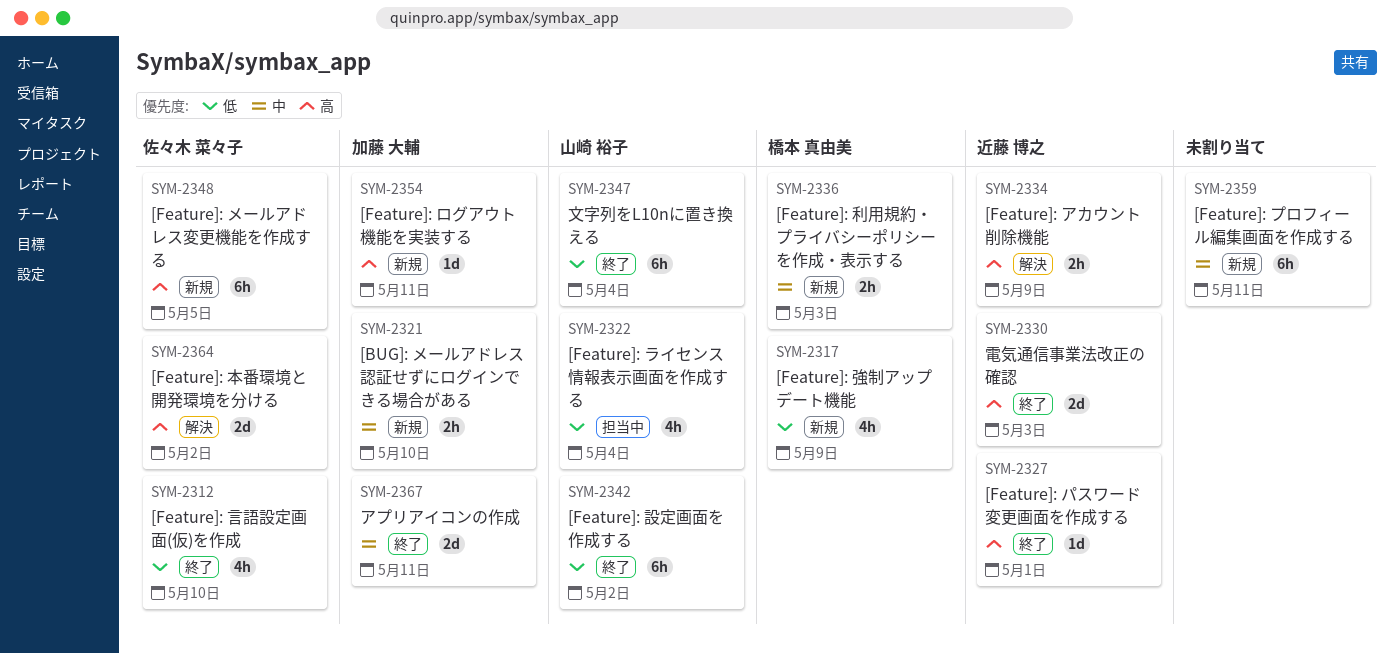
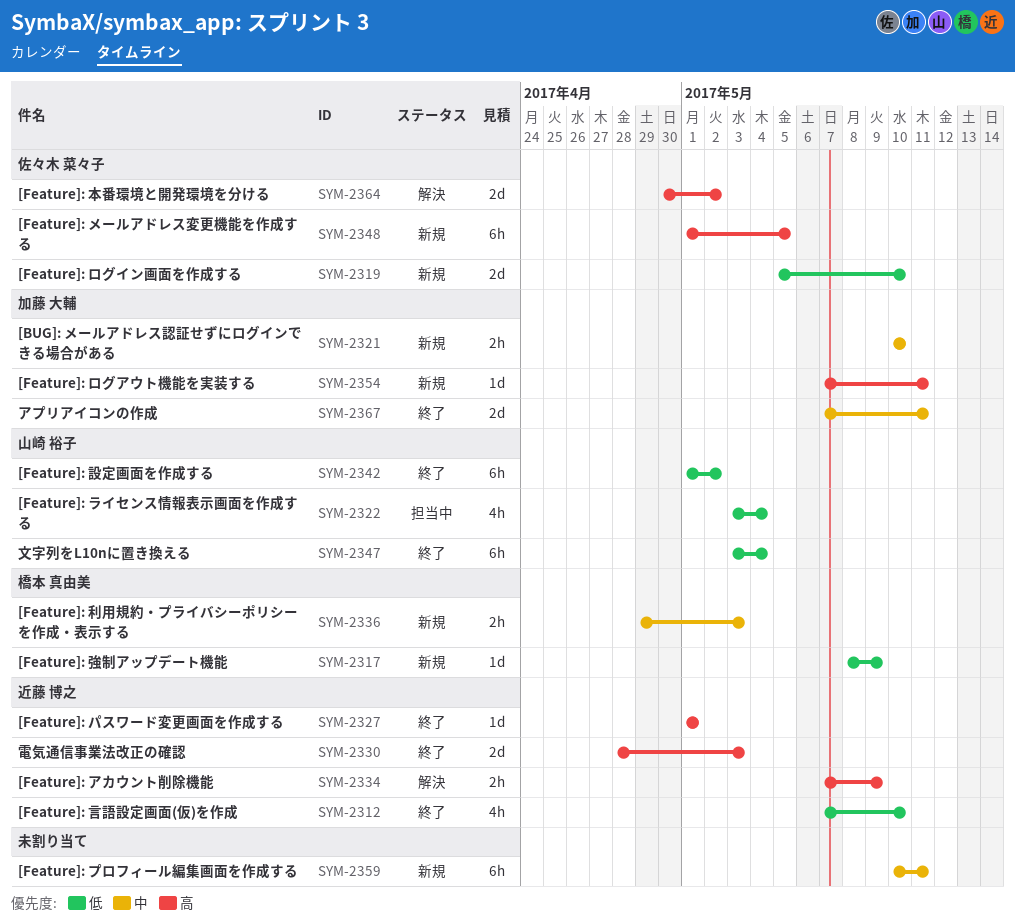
SYM-2312, owner: 佐々木 菜々子 -> 近藤 博之
SYM-2317, estimate: 4h -> 1d
SYM-2319: none -> present

